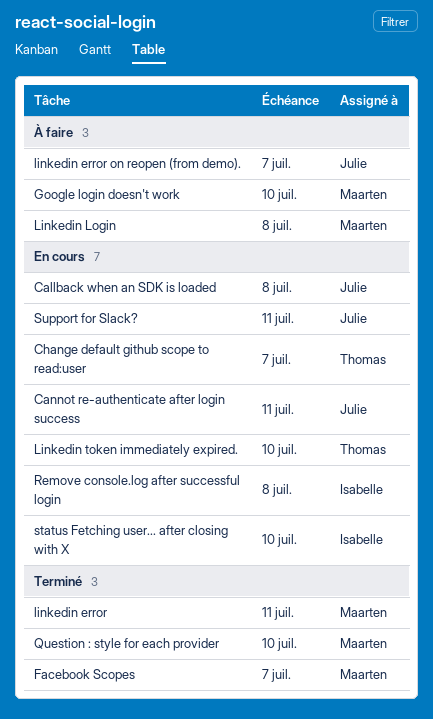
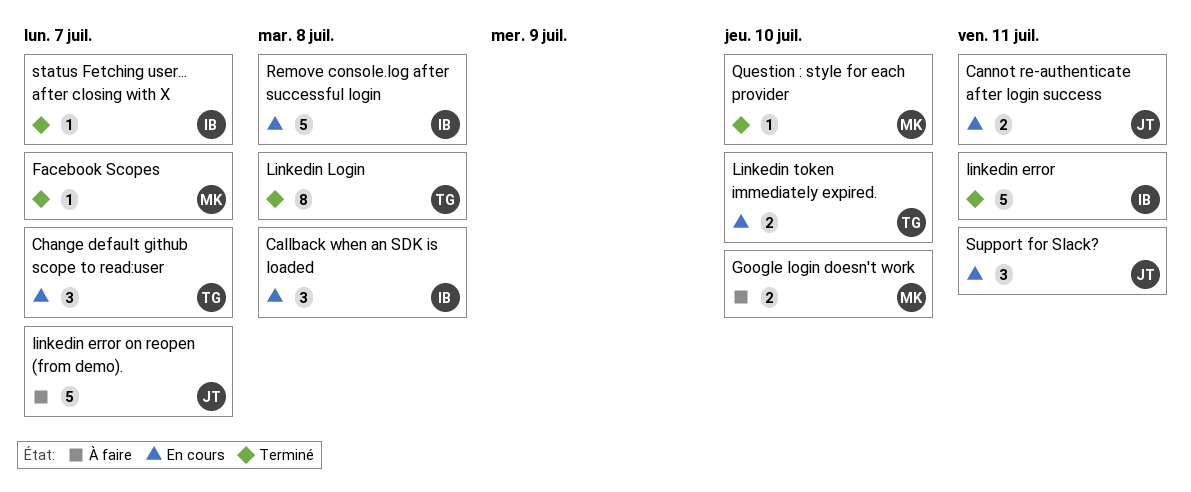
Callback when an SDK is loaded, owner: Julie -> Isabelle
linkedin error, owner: Maarten -> Isabelle
Linkedin Login, status: À faire -> Terminé
Linkedin Login, owner: Maarten -> Thomas
status Fetching user... after closing with X, status: En cours -> Terminé
status Fetching user... after closing with X, due: Jul 10 -> Jul 7

